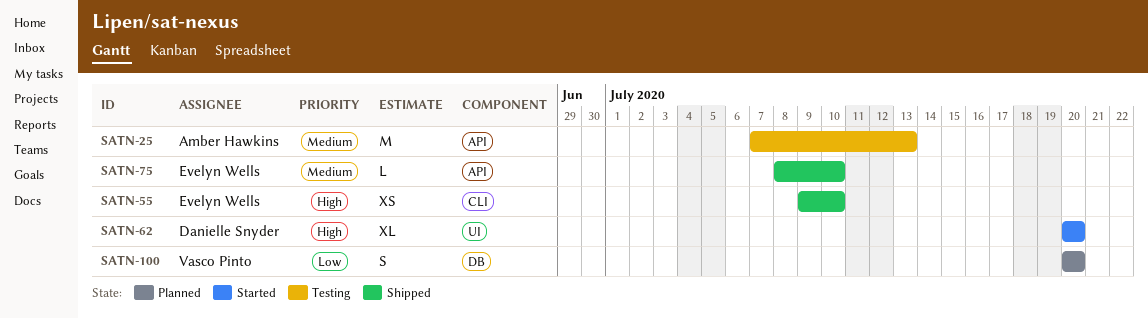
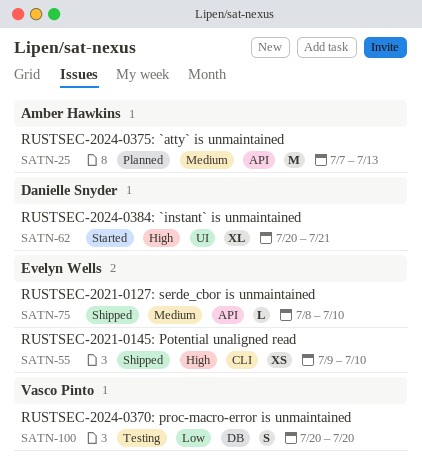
SATN-25, status: Testing -> Planned
SATN-62, due: Jul 20 -> Jul 21
SATN-100, status: Planned -> Testing

